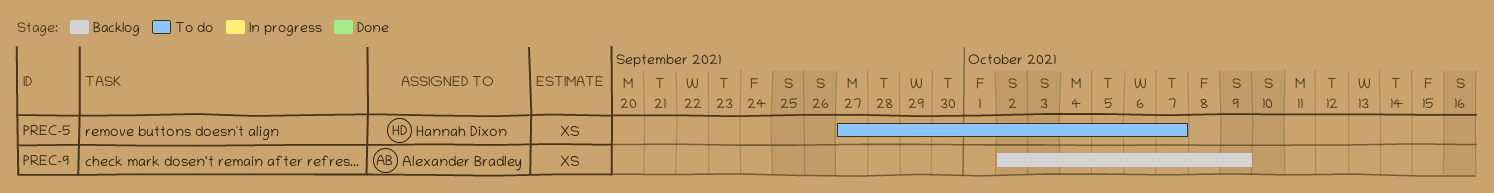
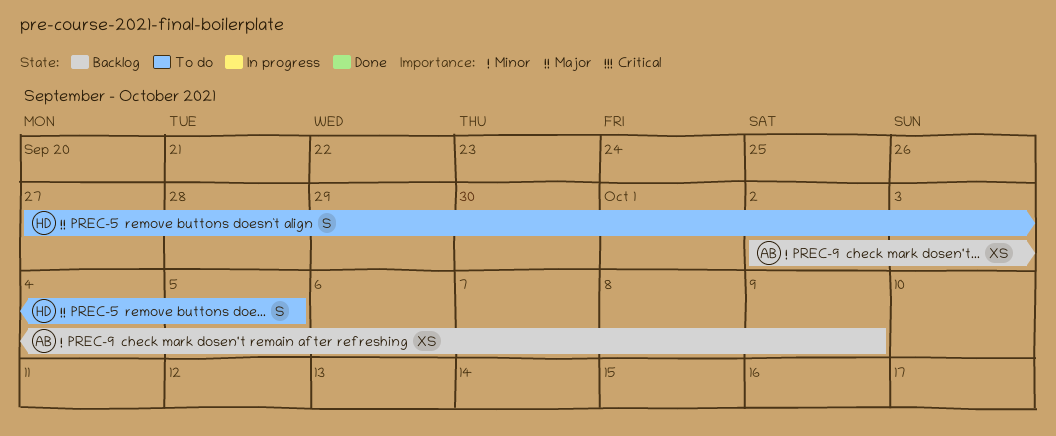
PREC-5, estimate: XS -> S
PREC-5, due: Oct 7 -> Oct 5

